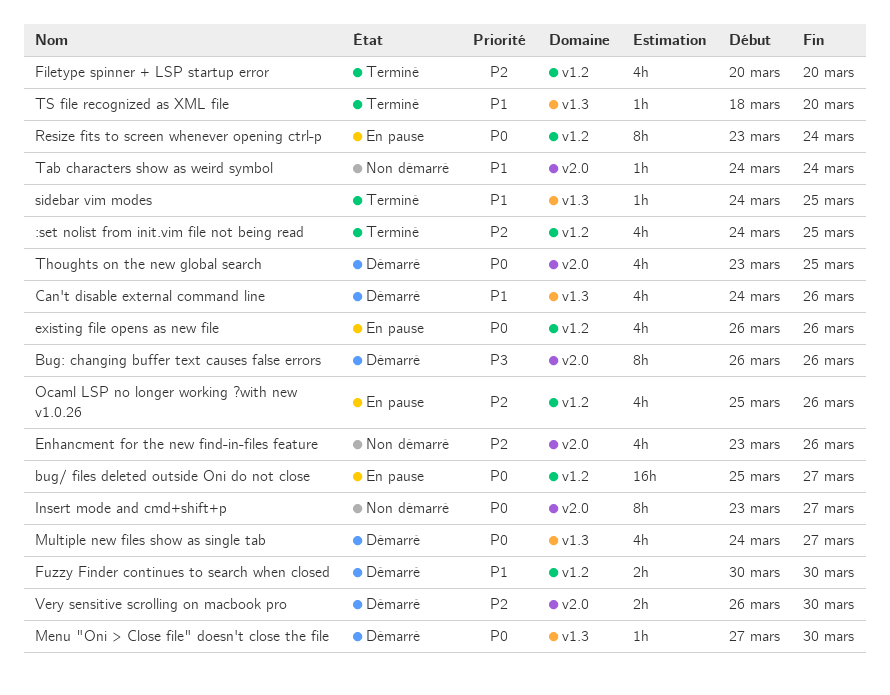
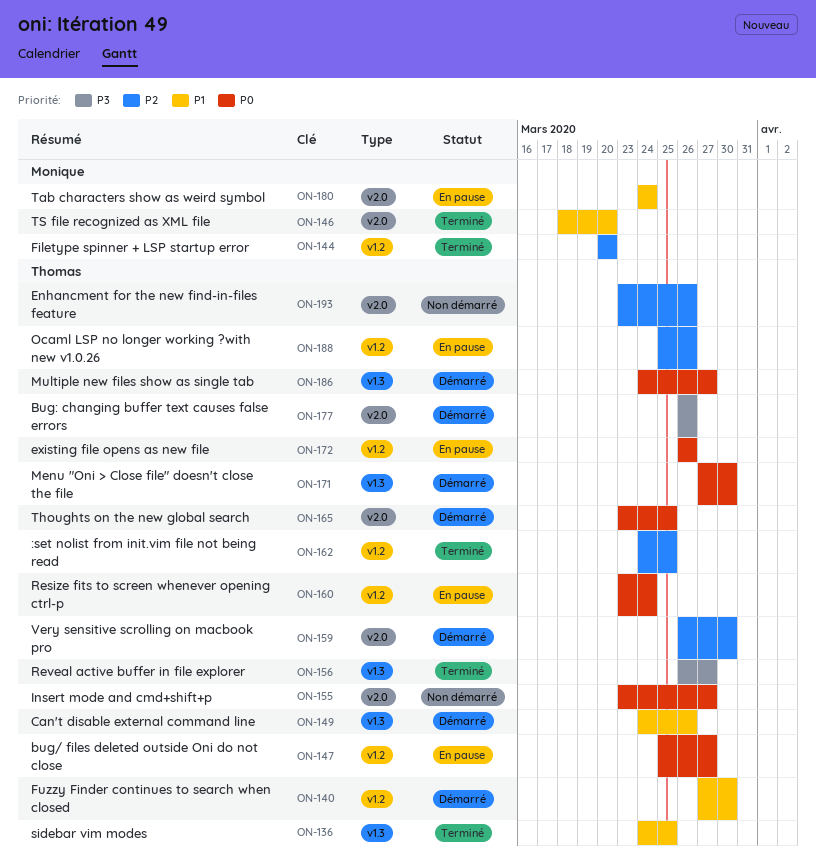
Fuzzy Finder continues to search when closed, start: Mar 30 -> Mar 27
Reveal active buffer in file explorer: none -> present
Tab characters show as weird symbol, status: Non démarré -> En pause
TS file recognized as XML file, label: v1.3 -> v2.0

